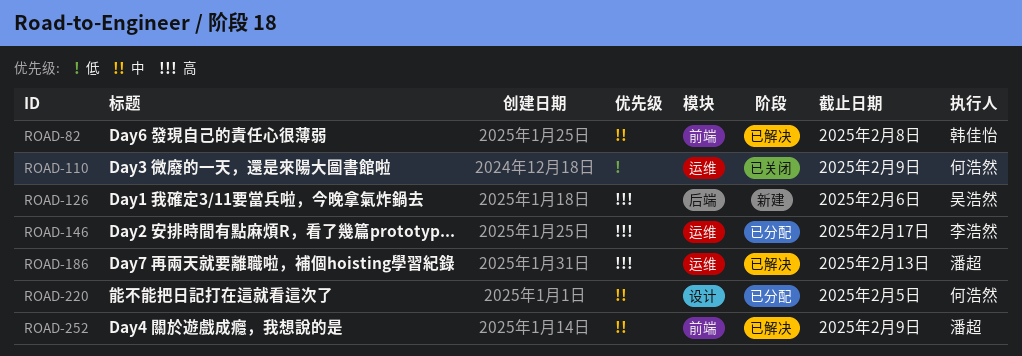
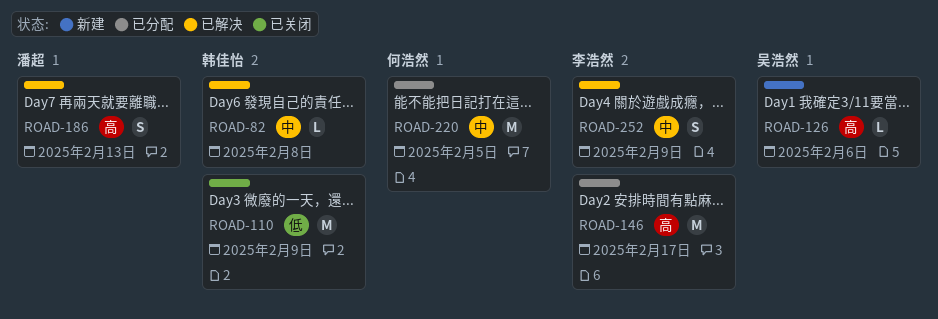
ROAD-110, owner: 何浩然 -> 韩佳怡
ROAD-252, owner: 潘超 -> 李浩然

